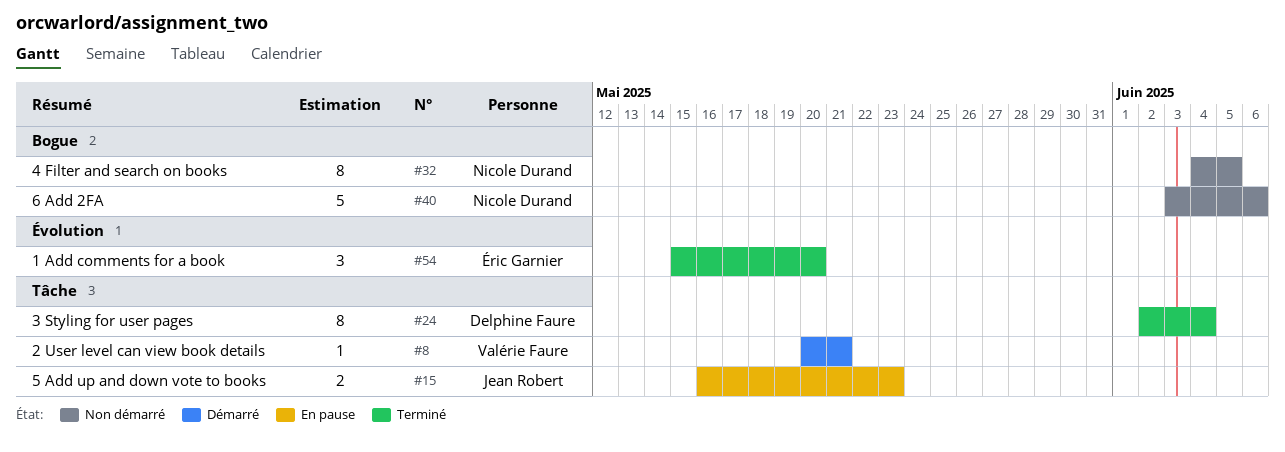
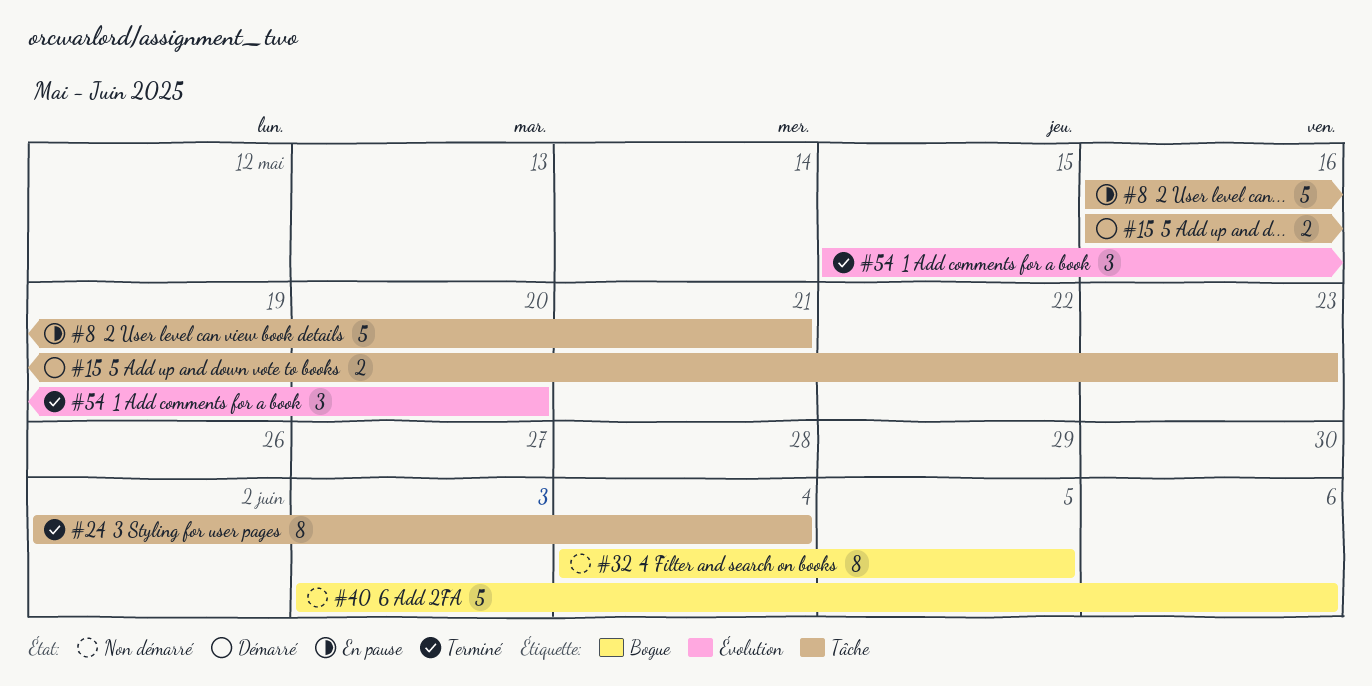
#8, status: Démarré -> En pause
#8, estimate: 1 -> 5
#8, start: May 20 -> May 16
#15, status: En pause -> Démarré

